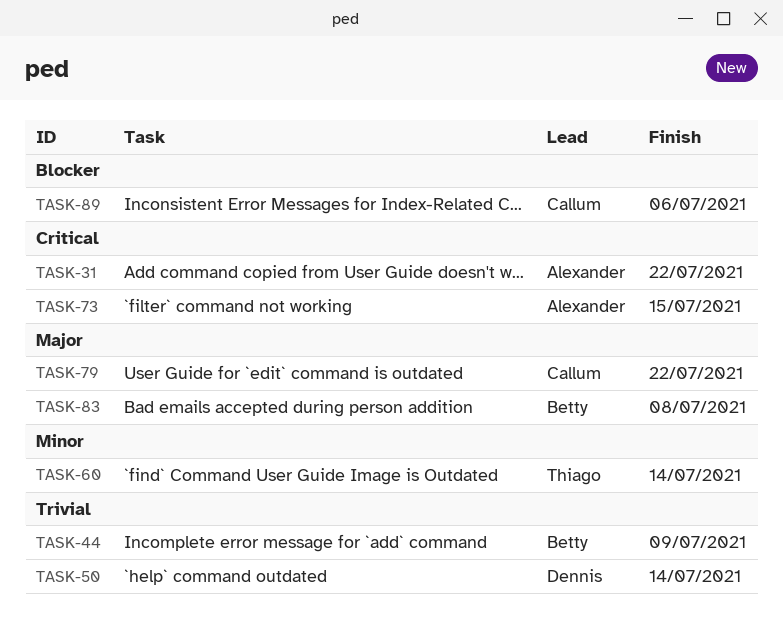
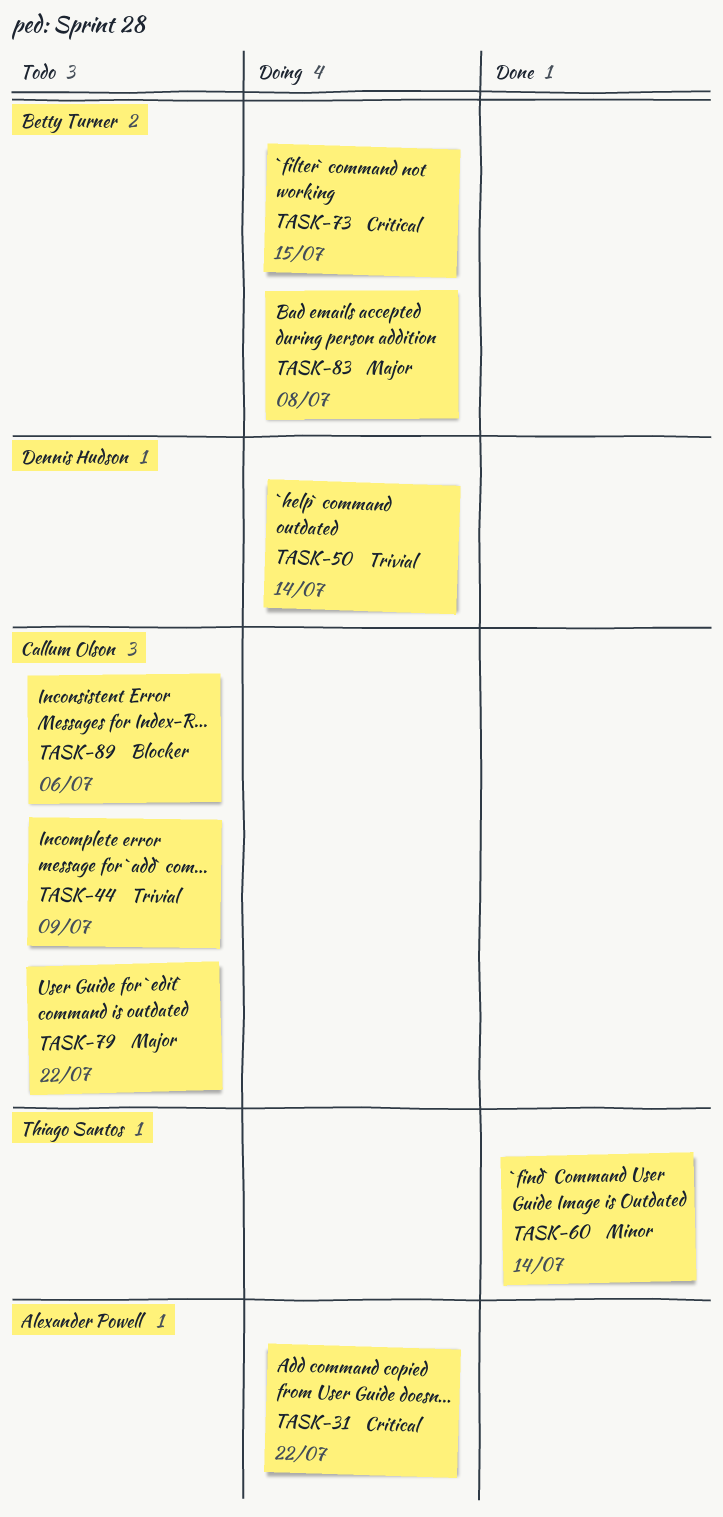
TASK-44, owner: Betty Turner -> Callum Olson
TASK-73, owner: Alexander Powell -> Betty Turner

